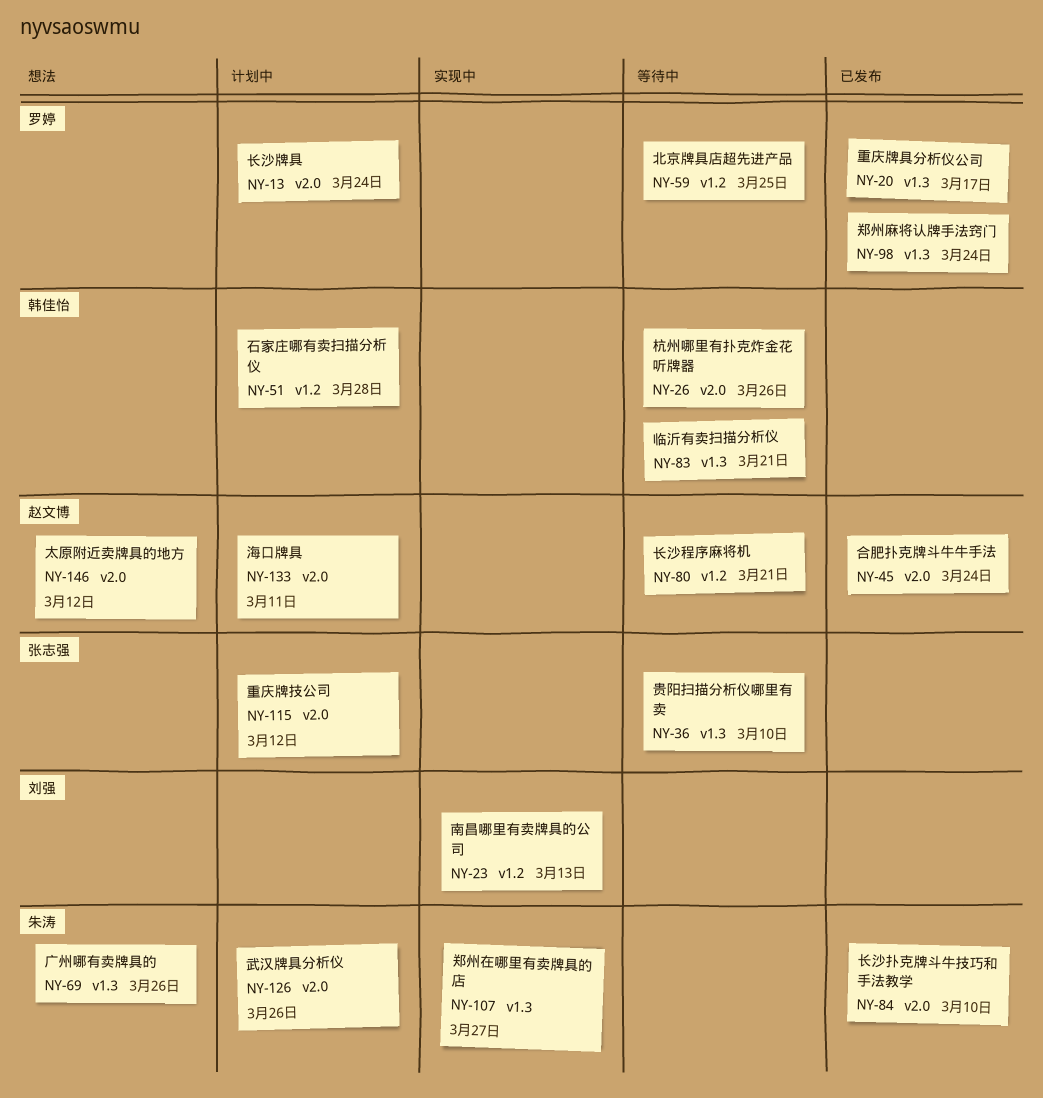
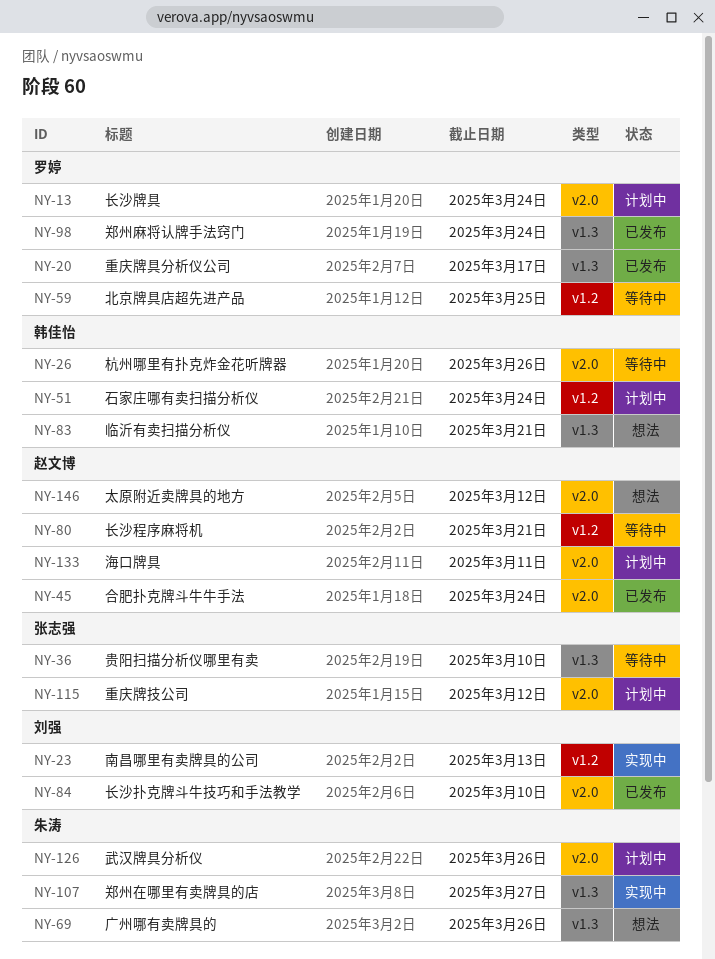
NY-51, due: Mar 28 -> Mar 24
NY-83, status: 等待中 -> 想法
NY-84, owner: 朱涛 -> 刘强

